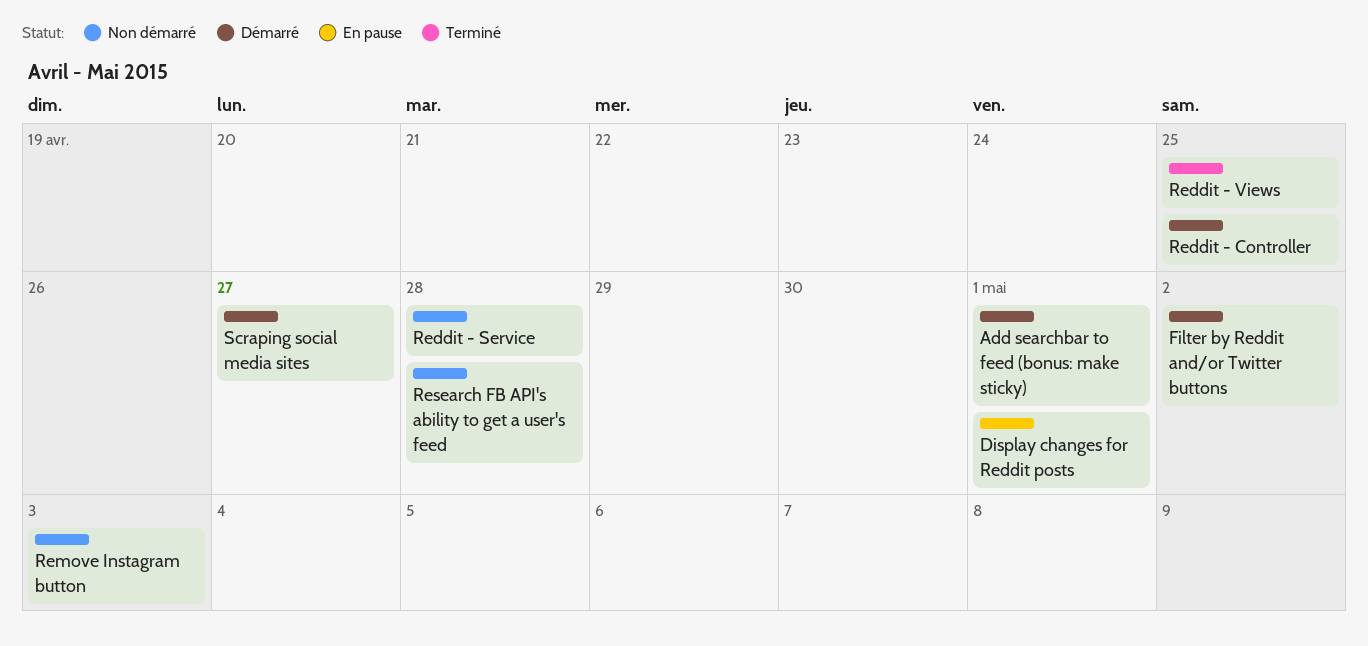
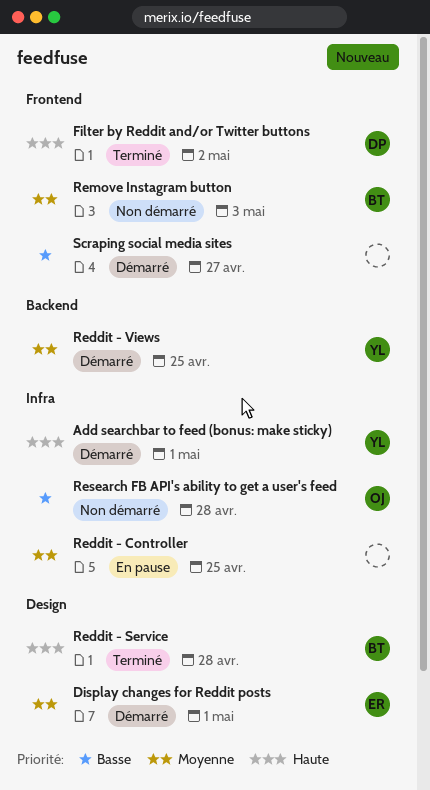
Display changes for Reddit posts, status: En pause -> Démarré
Filter by Reddit and/or Twitter buttons, status: Démarré -> Terminé
Reddit - Controller, status: Démarré -> En pause
Reddit - Service, status: Non démarré -> Terminé
Reddit - Views, status: Terminé -> Démarré

